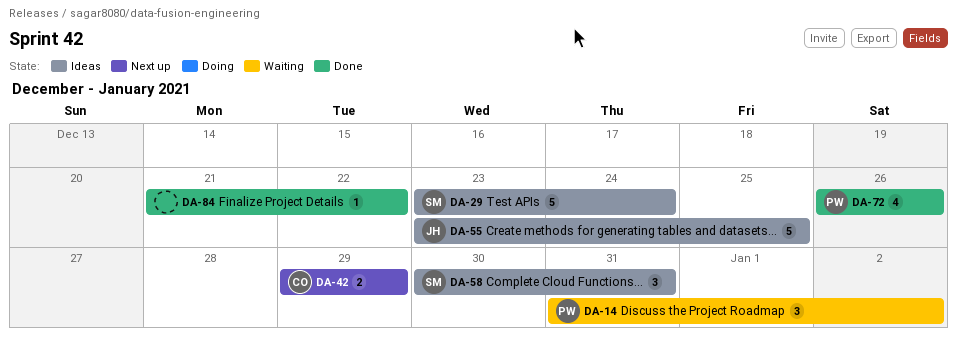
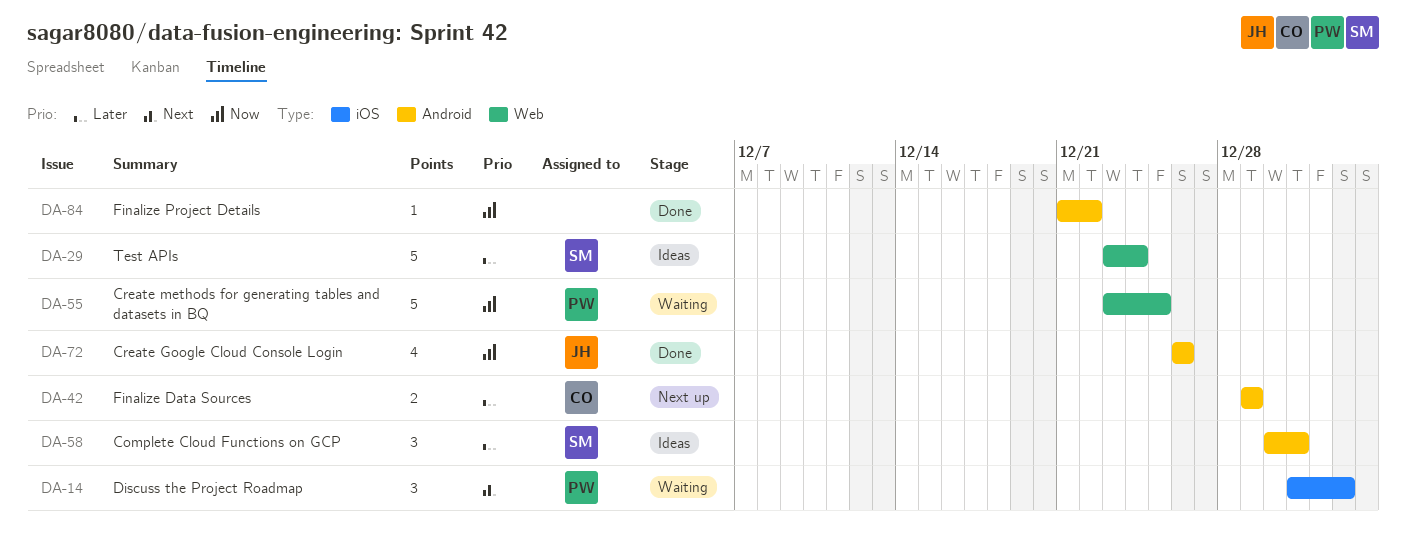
DA-55, status: Ideas -> Waiting
DA-55, owner: JH -> PW
DA-72, owner: PW -> JH

